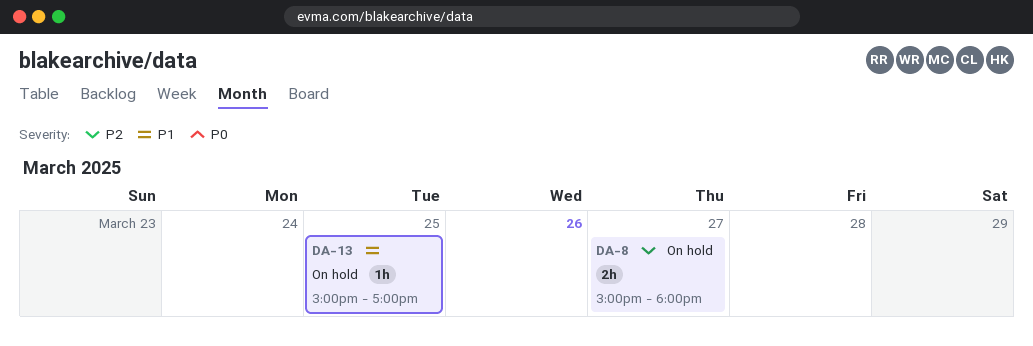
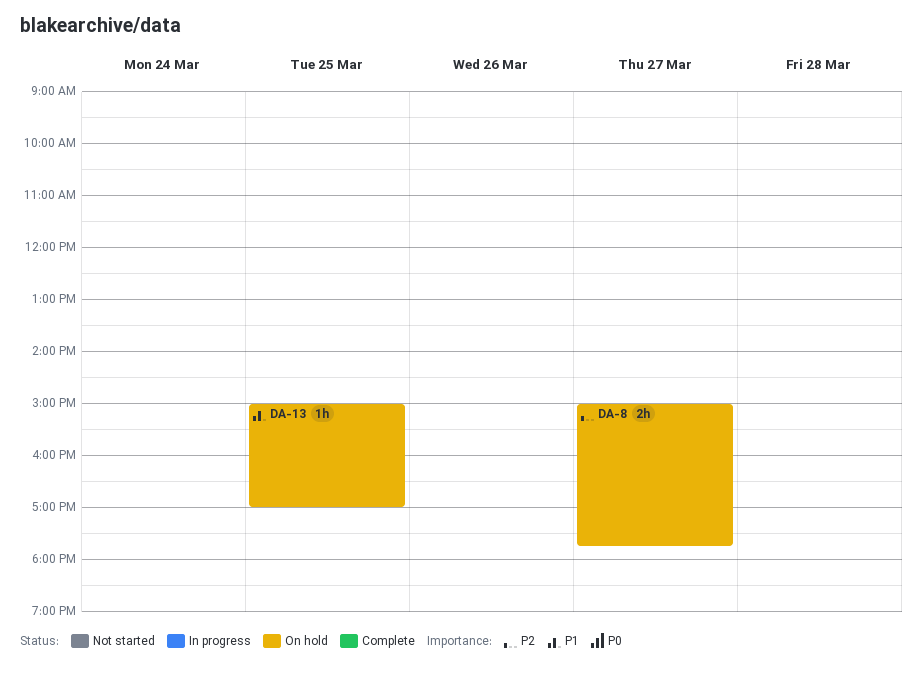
DA-8, ends: 18:00 -> 17:45

